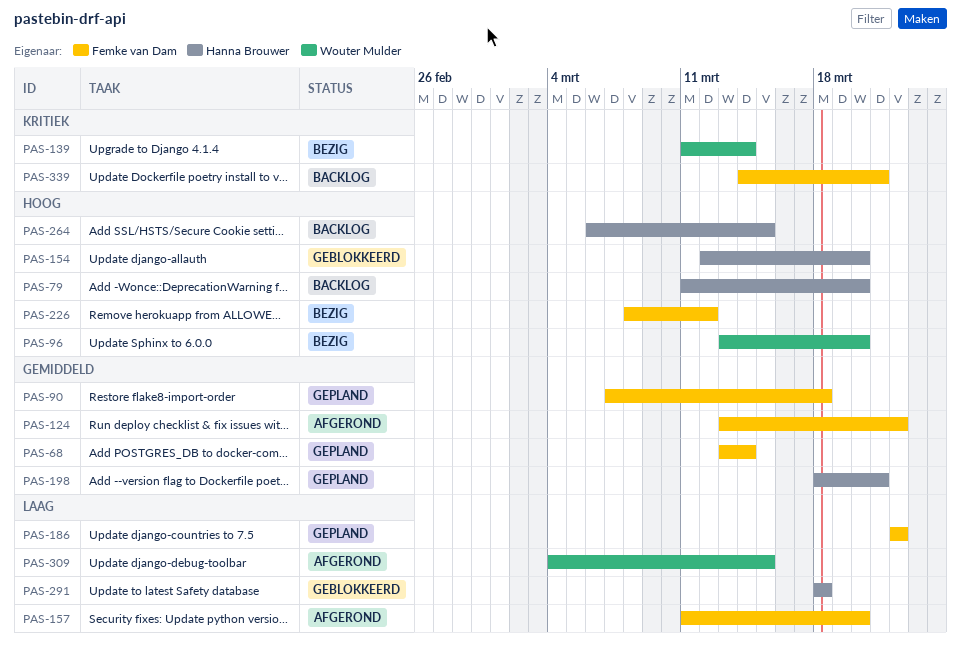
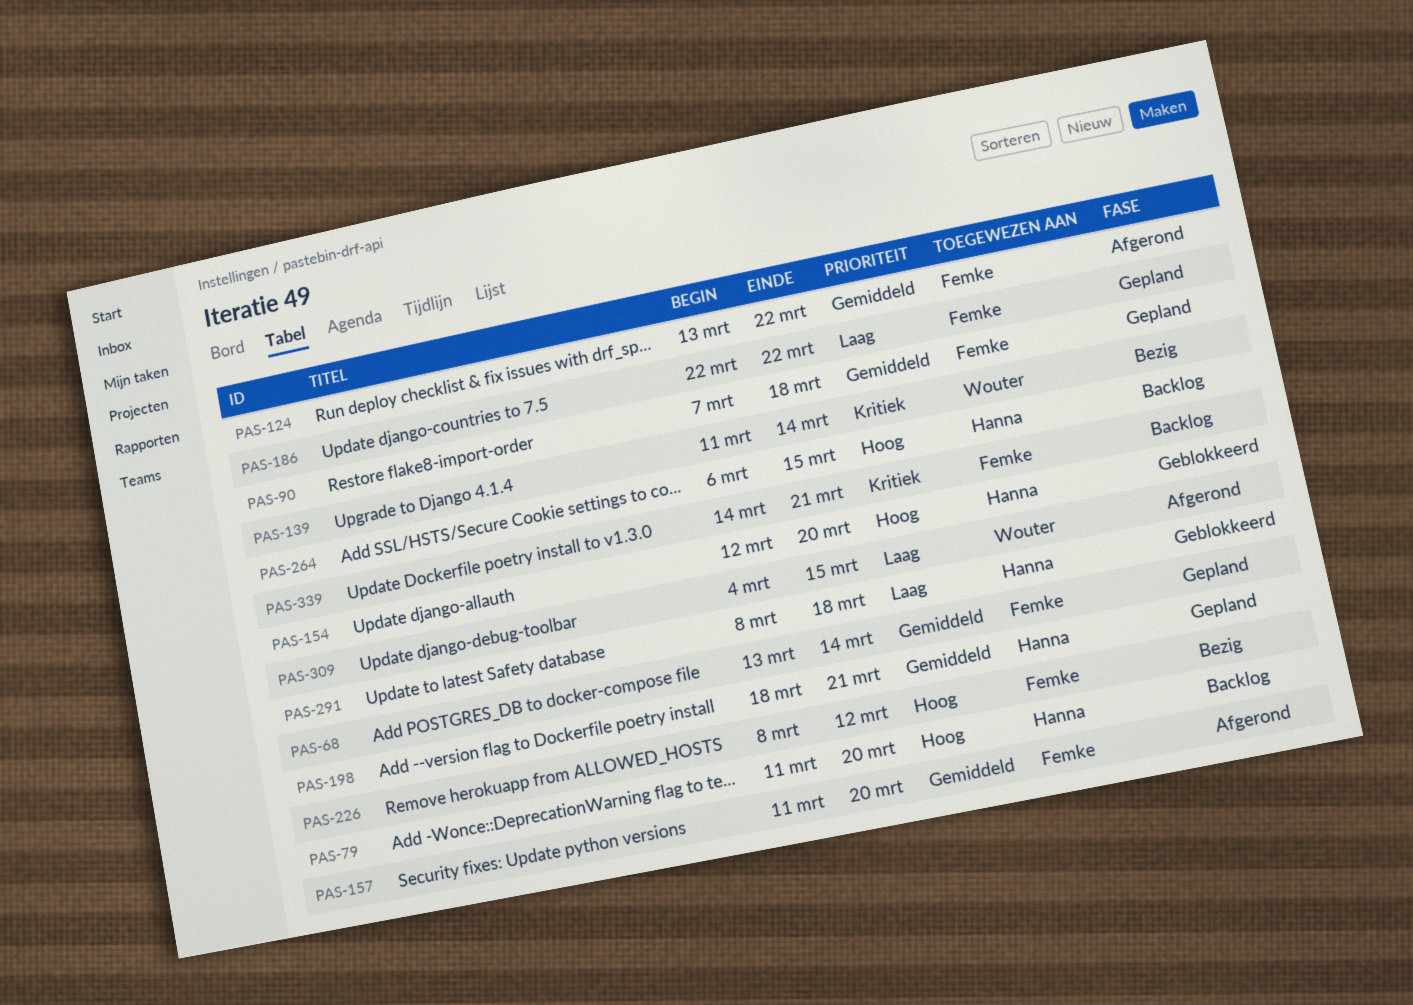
PAS-96: present -> none
PAS-157, priority: Laag -> Gemiddeld
PAS-291, start: Mar 18 -> Mar 8

